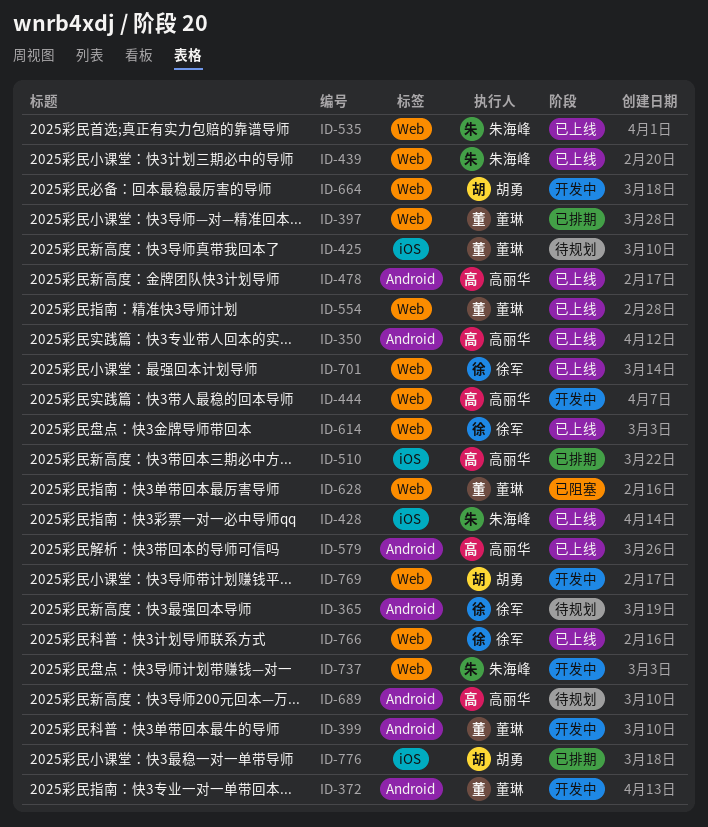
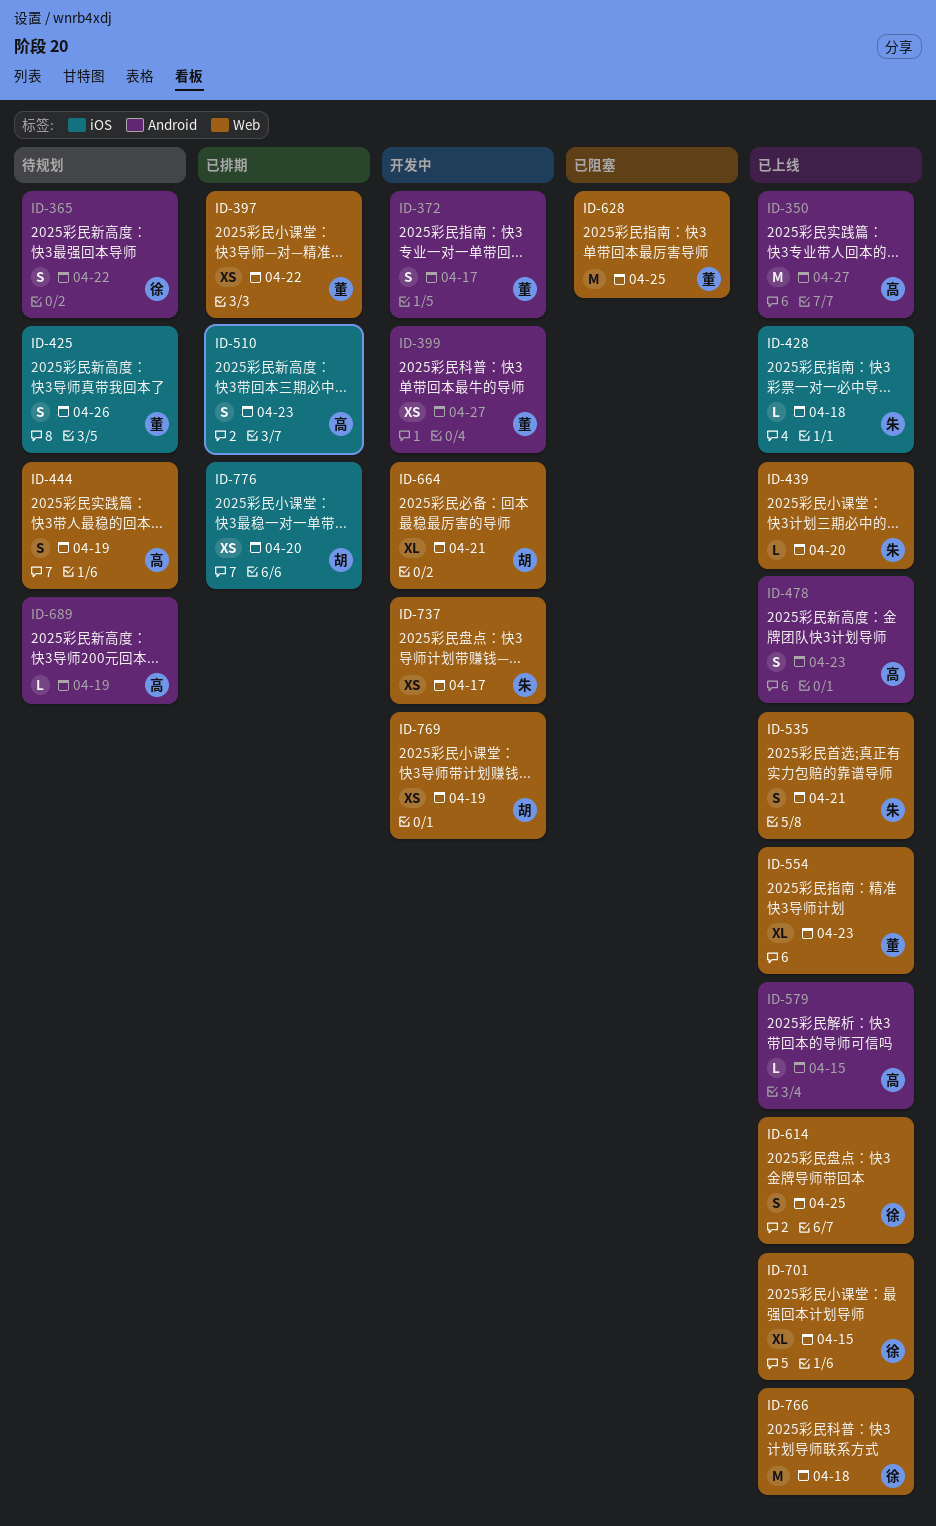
ID-444, status: 开发中 -> 待规划

